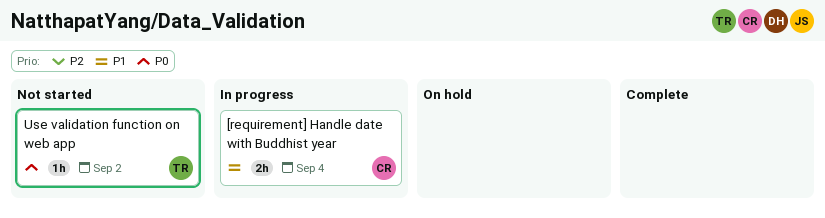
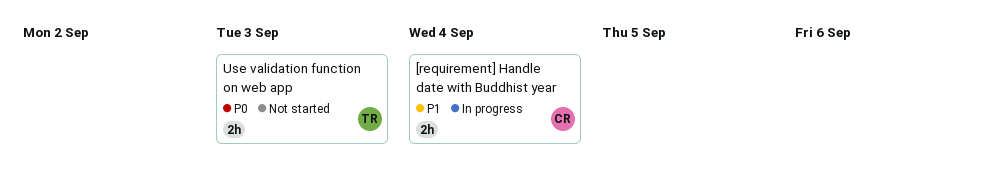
Use validation function on web app, estimate: 1h -> 2h
Use validation function on web app, due: Sep 2 -> Sep 3

